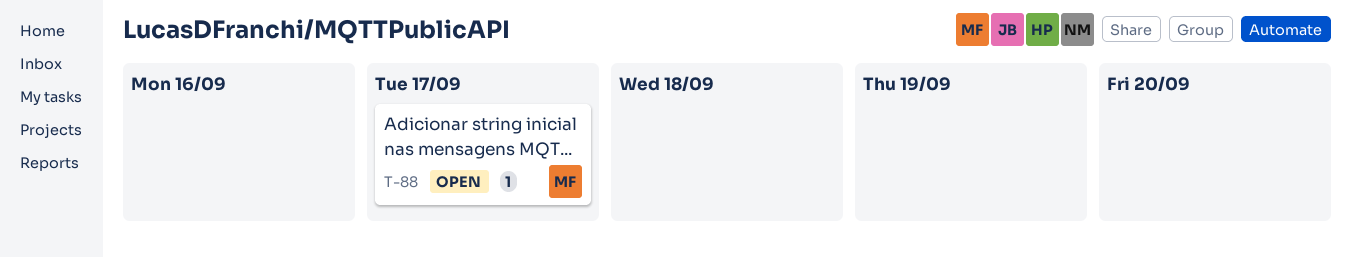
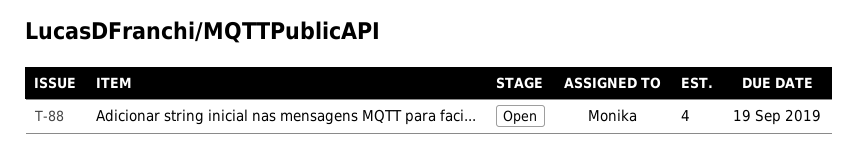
T-88, estimate: 1 -> 4
T-88, due: Sep 17 -> Sep 19

